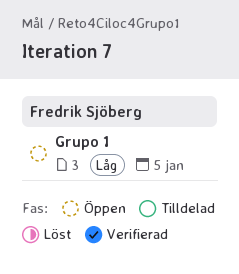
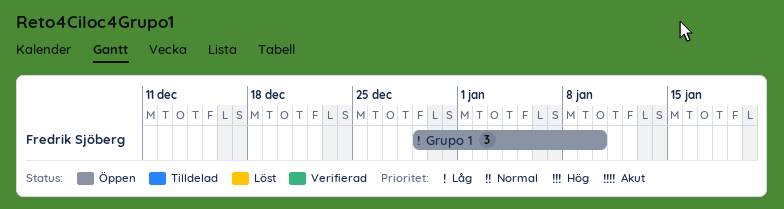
Grupo 1, due: Jan 5 -> Jan 10

